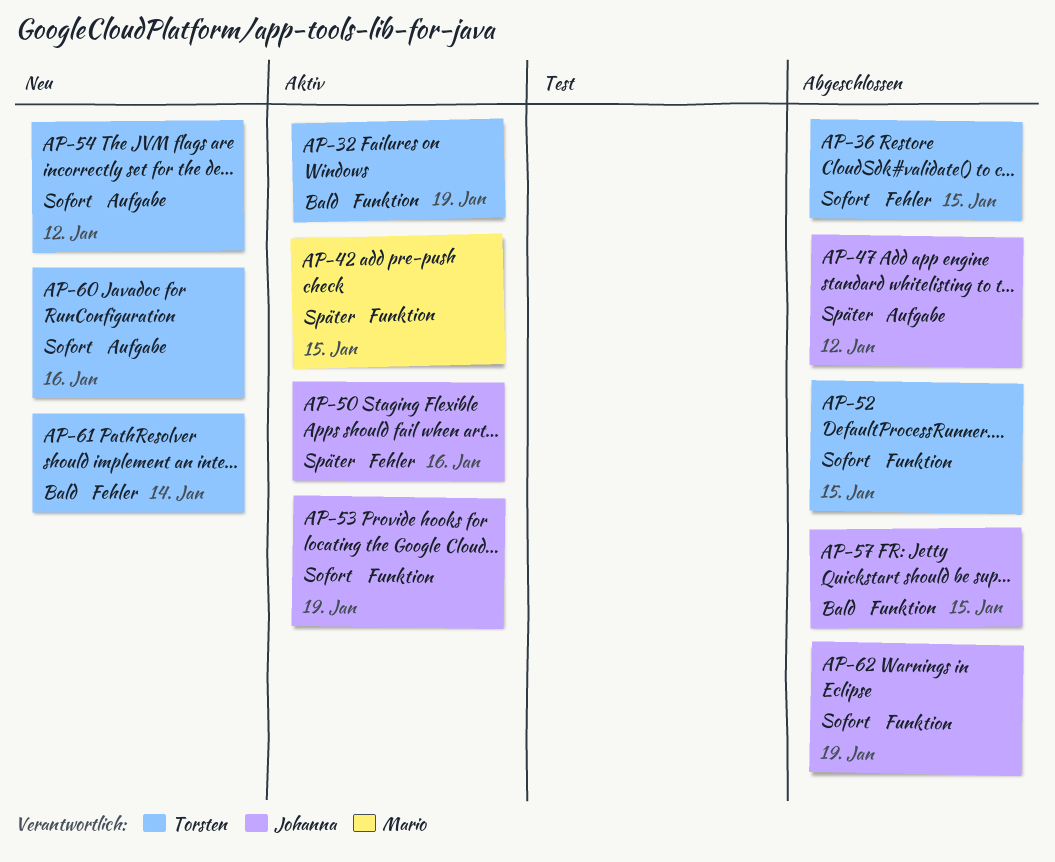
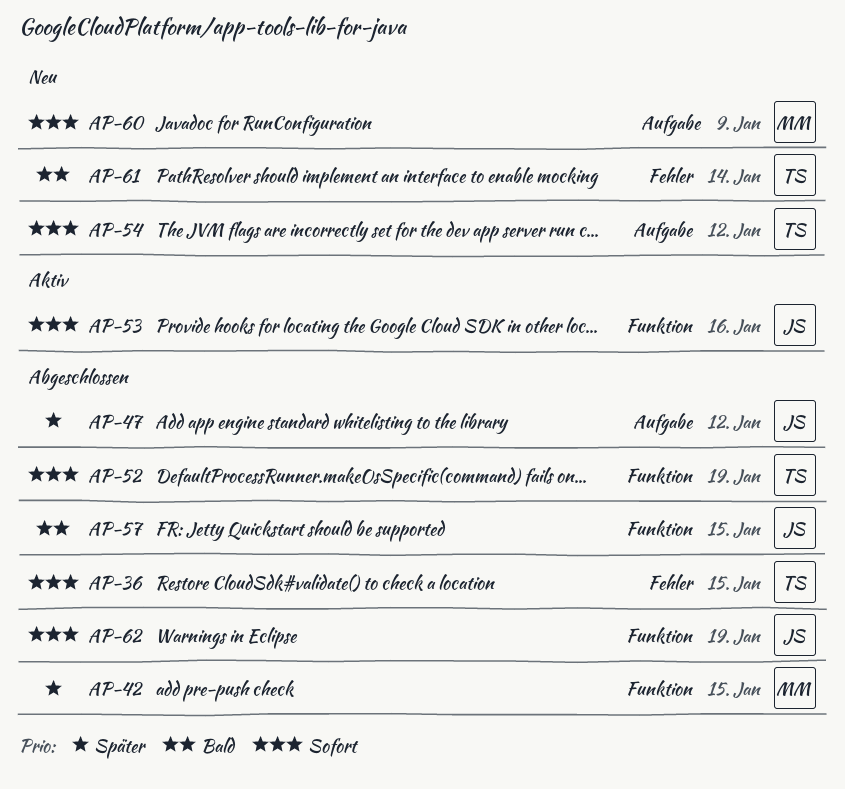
AP-32: present -> none
AP-42, status: Aktiv -> Abgeschlossen
AP-50: present -> none
AP-52, due: Jan 15 -> Jan 19
AP-53, due: Jan 19 -> Jan 16
AP-60, owner: Torsten -> Mario
AP-60, due: Jan 16 -> Jan 9

